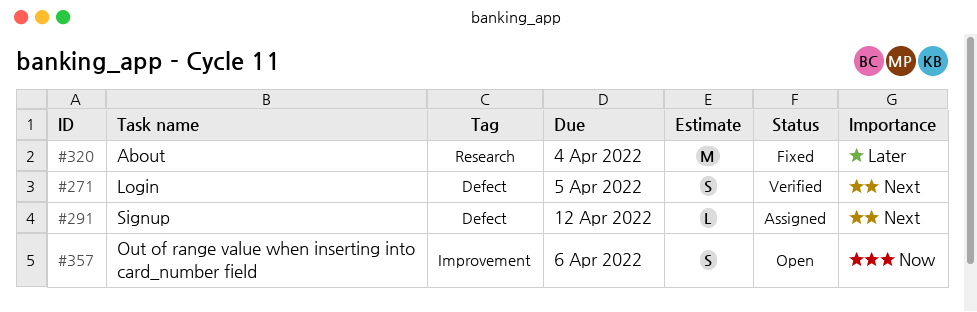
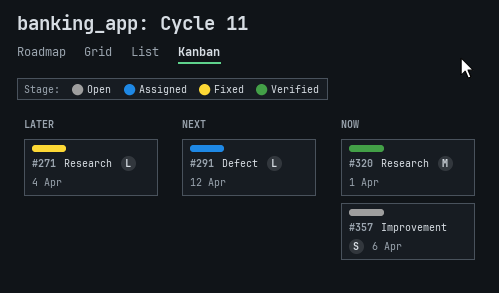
#271, status: Verified -> Fixed
#271, priority: Next -> Later
#271, label: Defect -> Research
#271, estimate: S -> L
#271, due: Apr 5 -> Apr 4
#320, status: Fixed -> Verified
#320, priority: Later -> Now
#320, due: Apr 4 -> Apr 1

